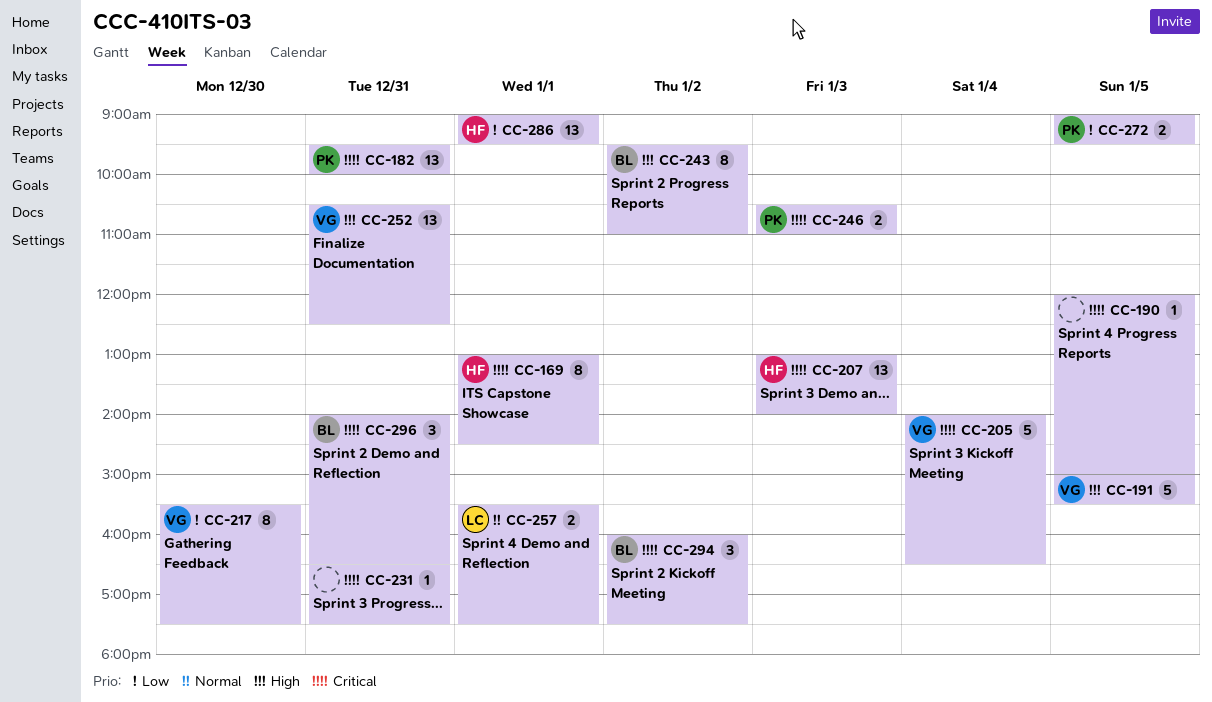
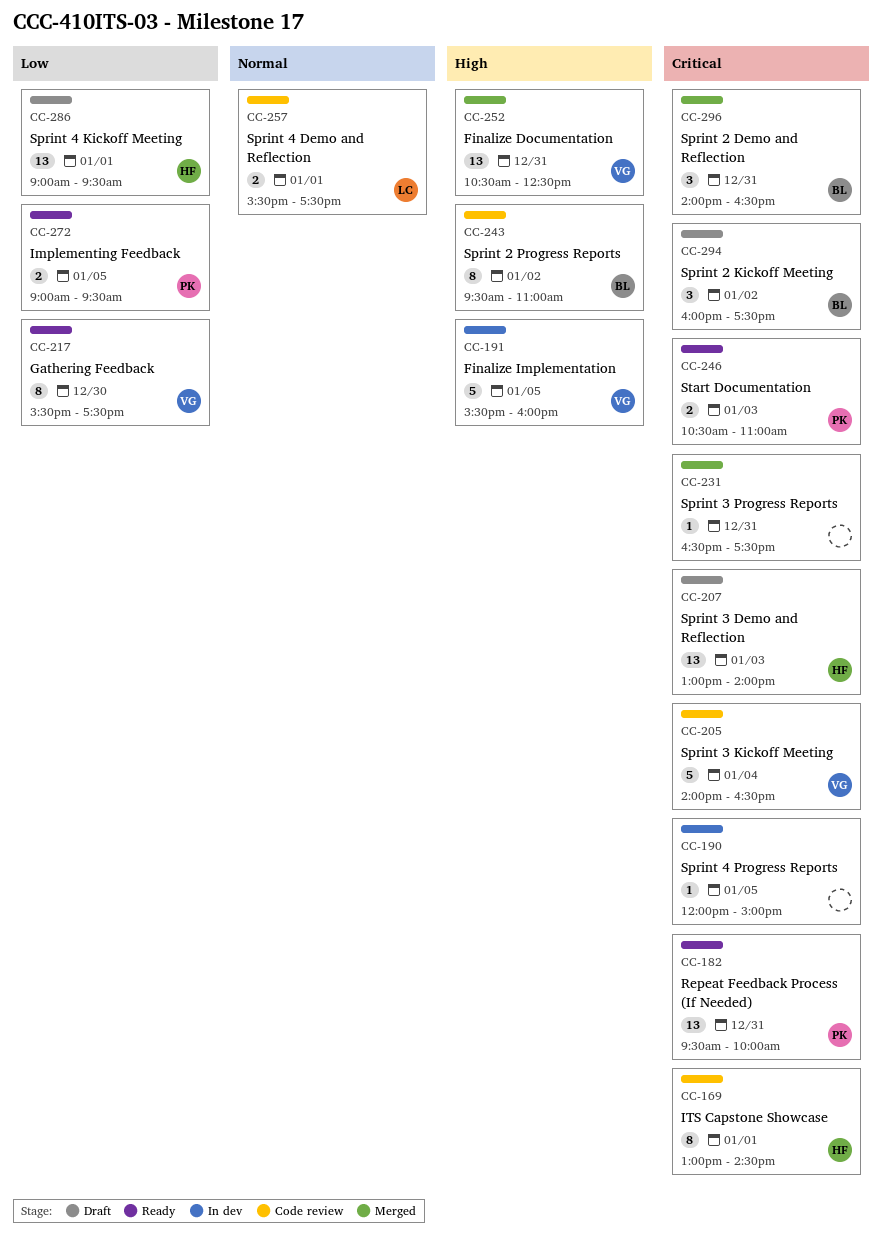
CC-191, begins: 15:00 -> 15:30
CC-191, ends: 15:30 -> 16:00

